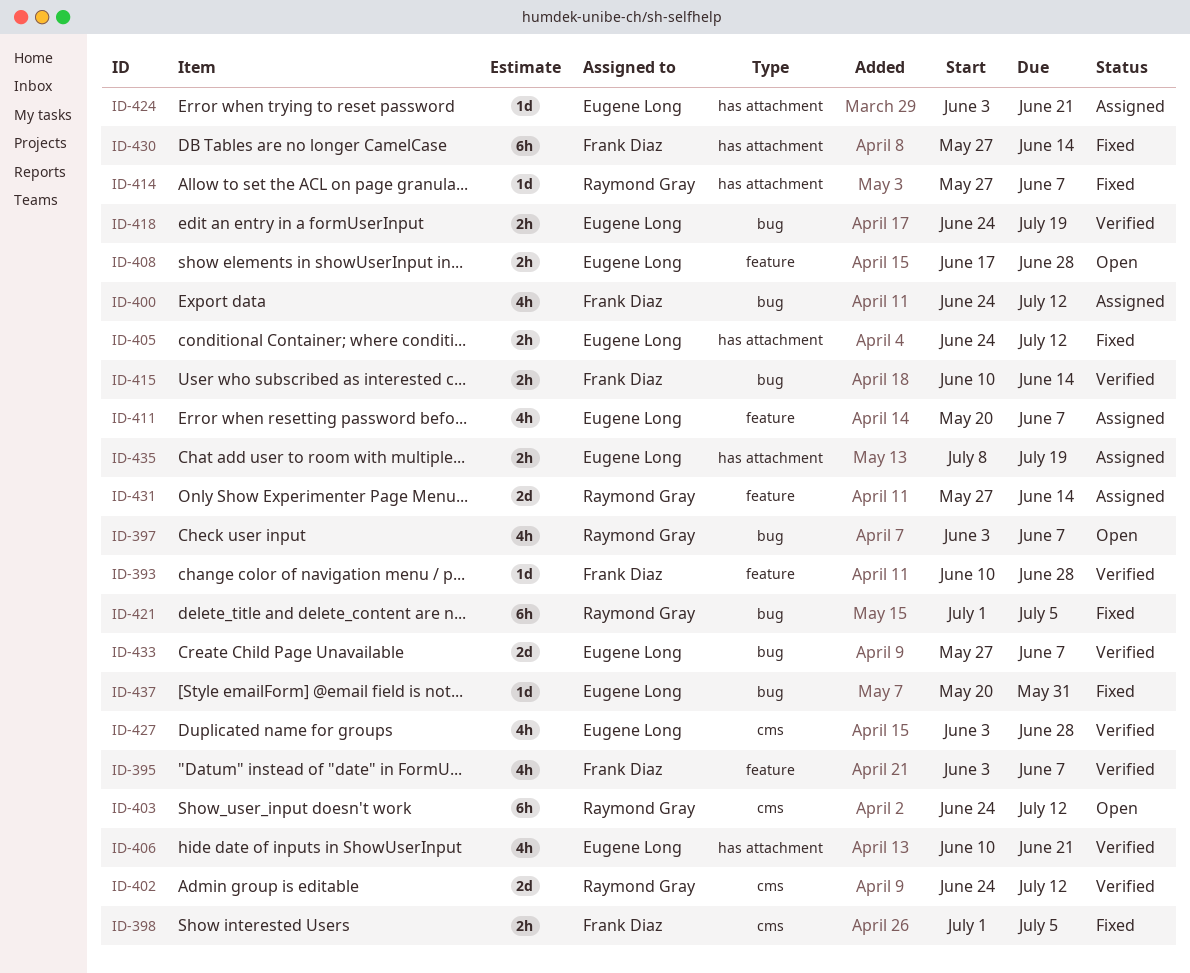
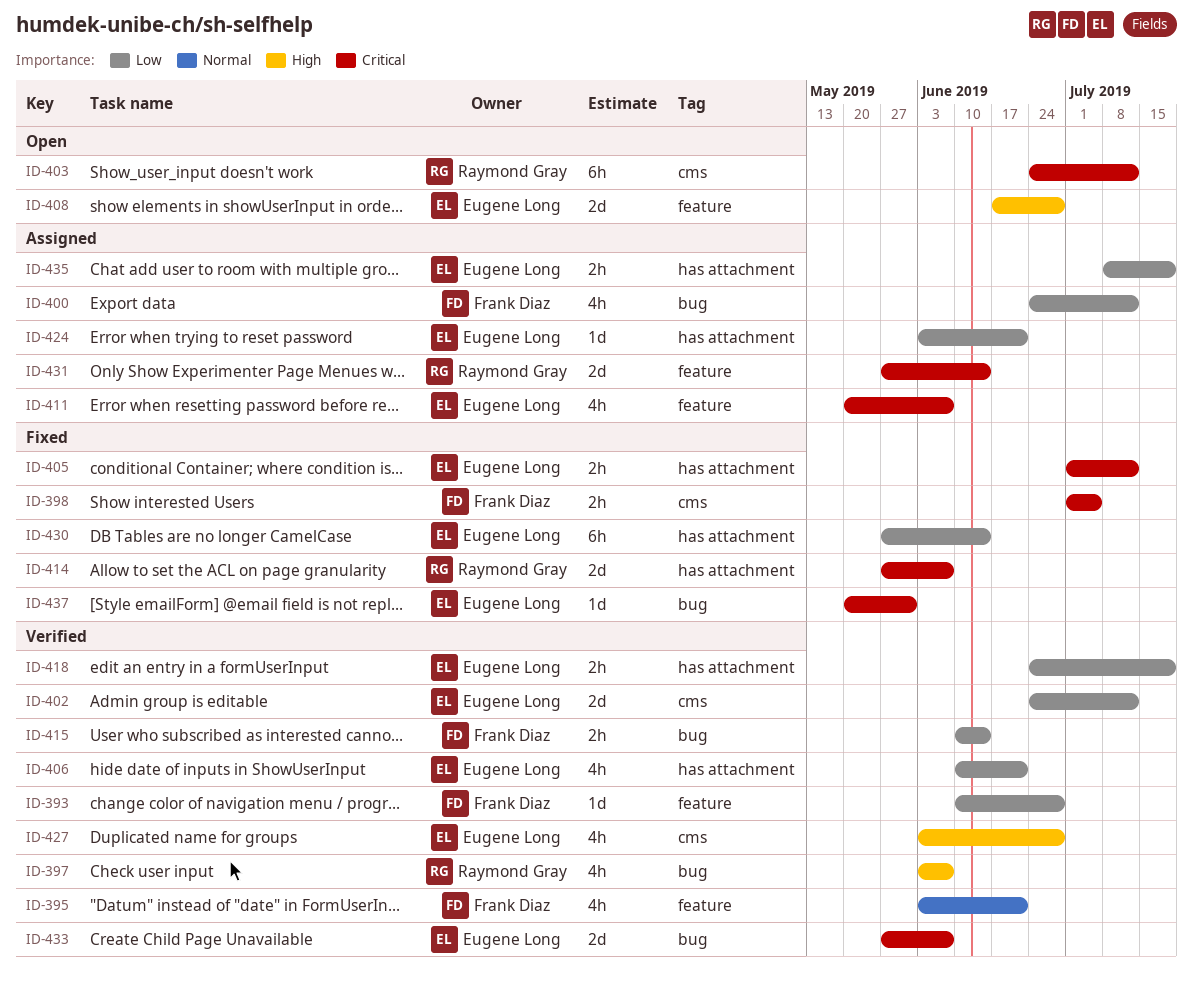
ID-395, due: Jun 7 -> Jun 21
ID-397, status: Open -> Verified
ID-402, owner: Raymond Gray -> Eugene Long
ID-405, start: Jun 24 -> Jul 1
ID-408, estimate: 2h -> 2d
ID-414, estimate: 1d -> 2d
ID-418, label: bug -> has attachment
ID-421: present -> none
ID-430, owner: Frank Diaz -> Eugene Long

